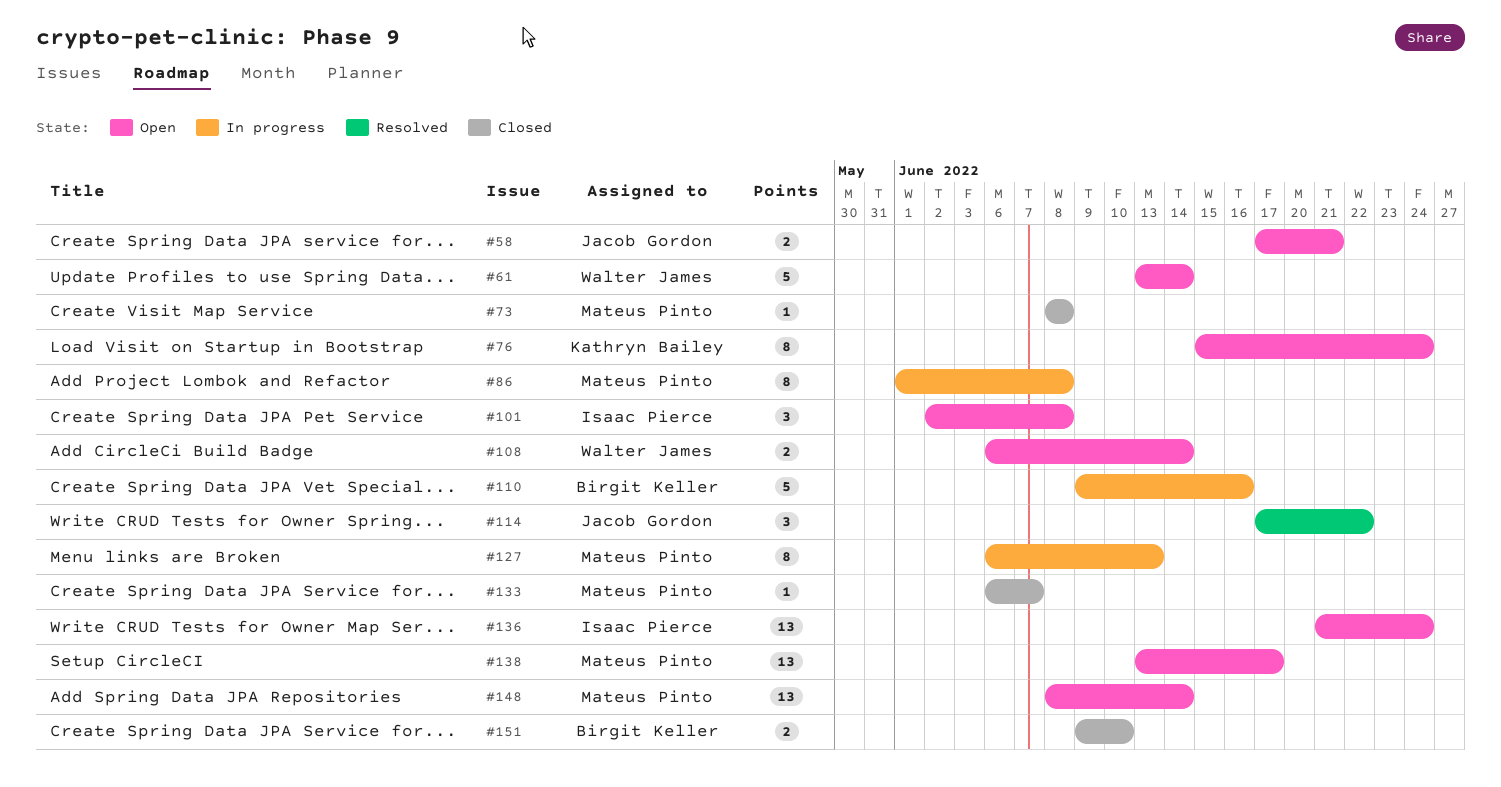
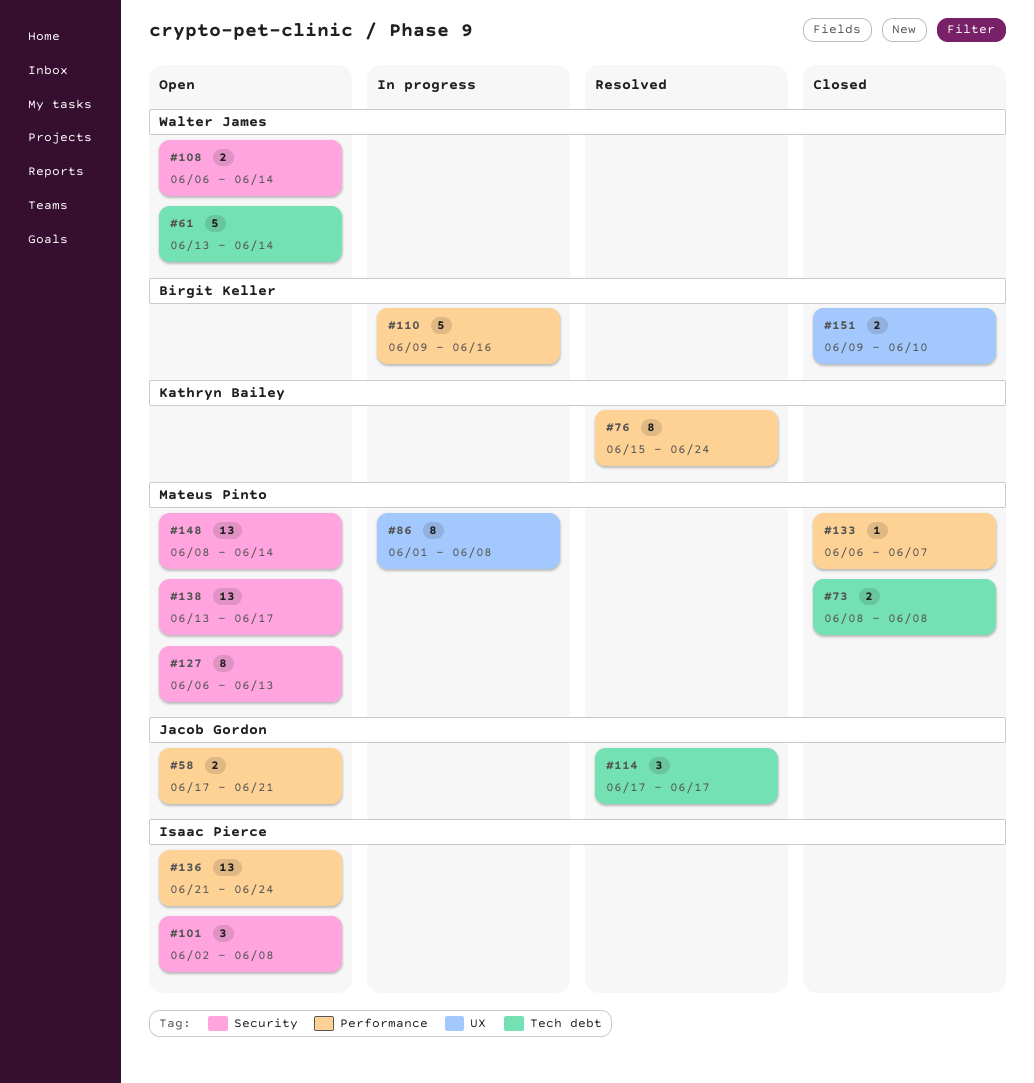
#73, estimate: 1 -> 2
#76, status: Open -> Resolved
#114, due: Jun 22 -> Jun 17
#127, status: In progress -> Open

